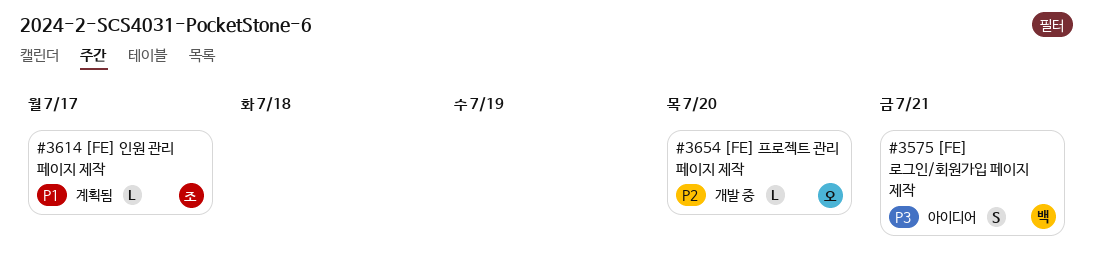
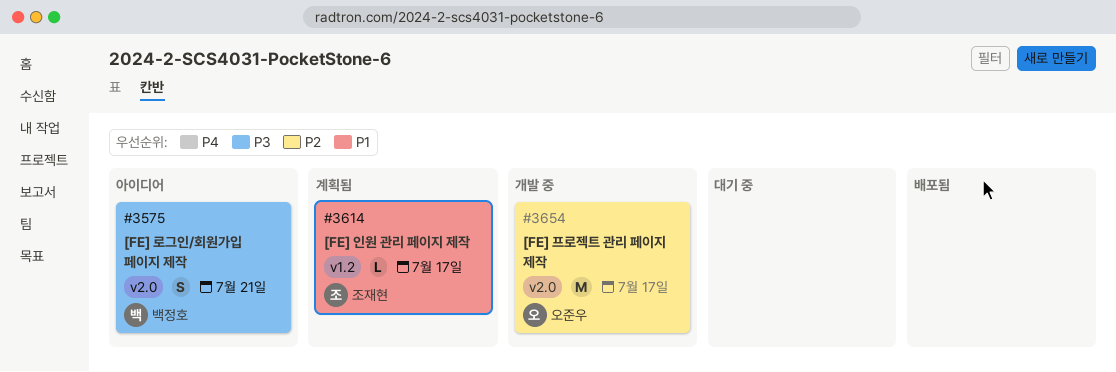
#3654, estimate: L -> M
#3654, due: Jul 20 -> Jul 17

